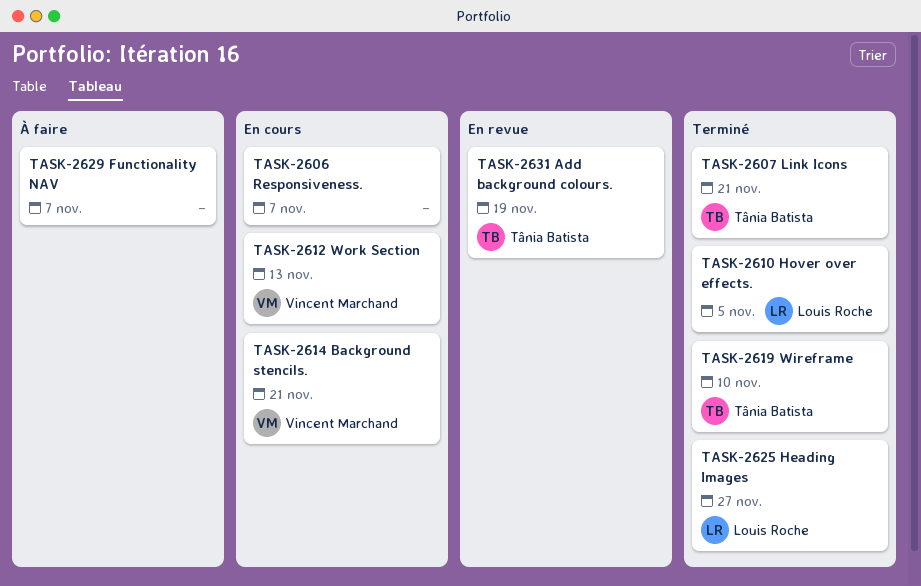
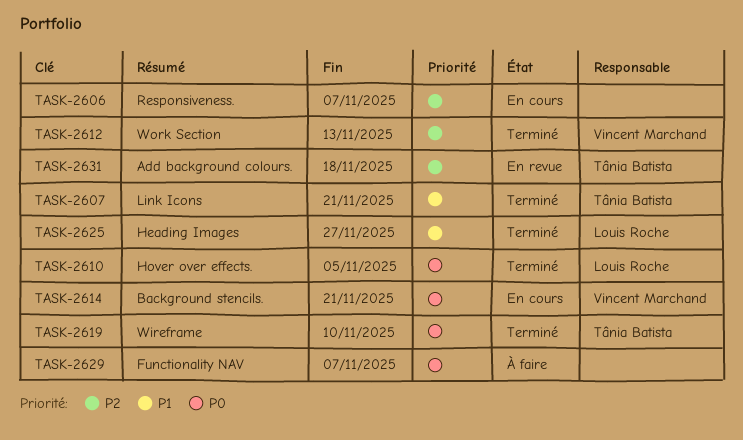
TASK-2612, status: En cours -> Terminé
TASK-2631, due: Nov 19 -> Nov 18

